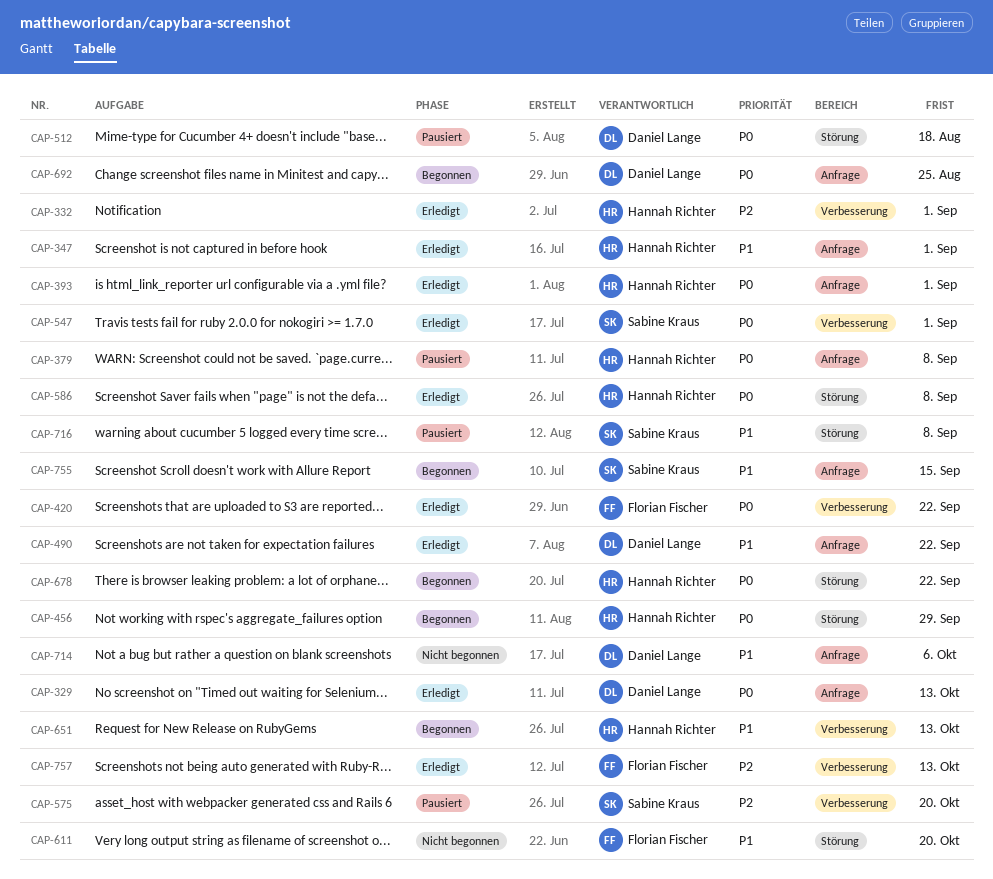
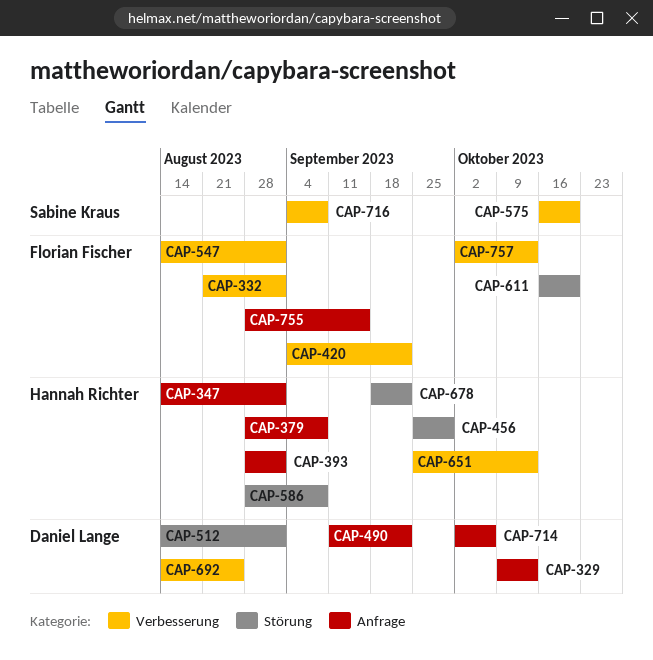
CAP-332, owner: Hannah Richter -> Florian Fischer
CAP-512, due: Aug 18 -> Sep 1
CAP-547, owner: Sabine Kraus -> Florian Fischer
CAP-692, label: Anfrage -> Verbesserung
CAP-716, label: Störung -> Verbesserung
CAP-755, owner: Sabine Kraus -> Florian Fischer

